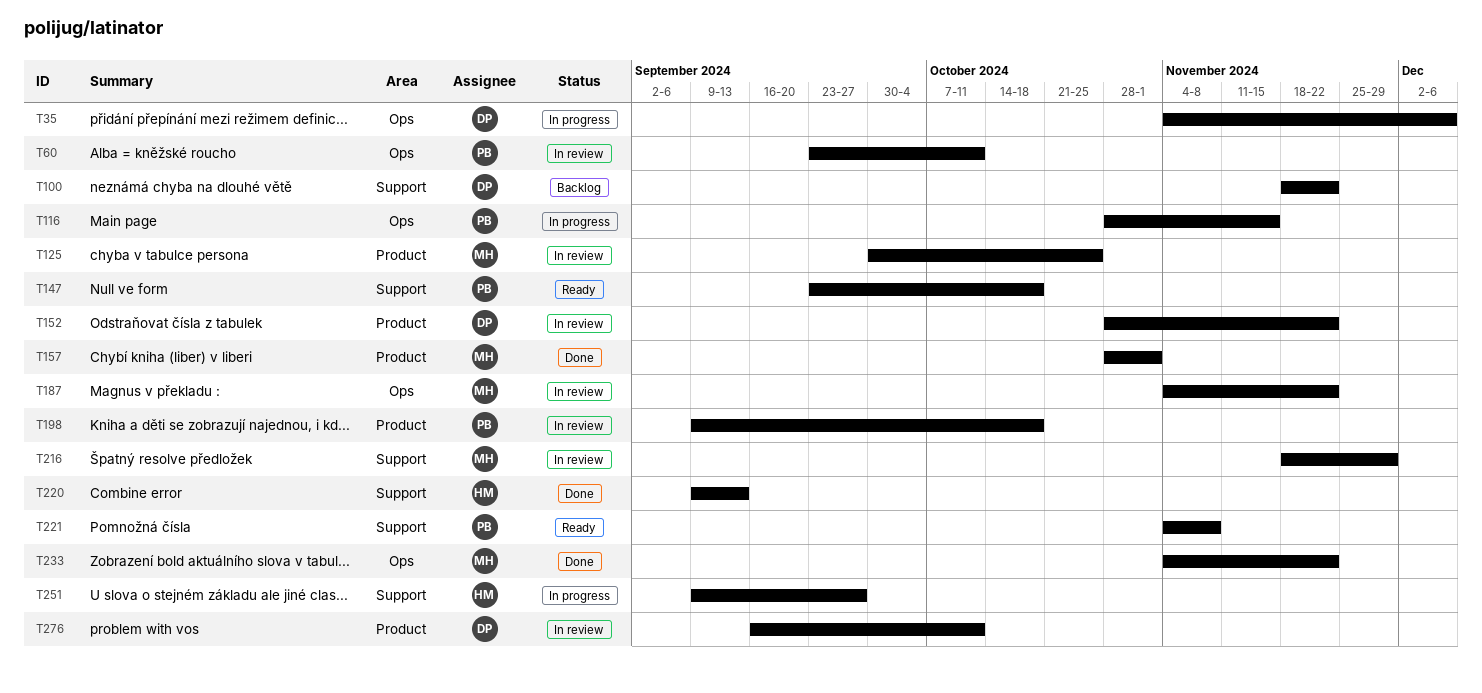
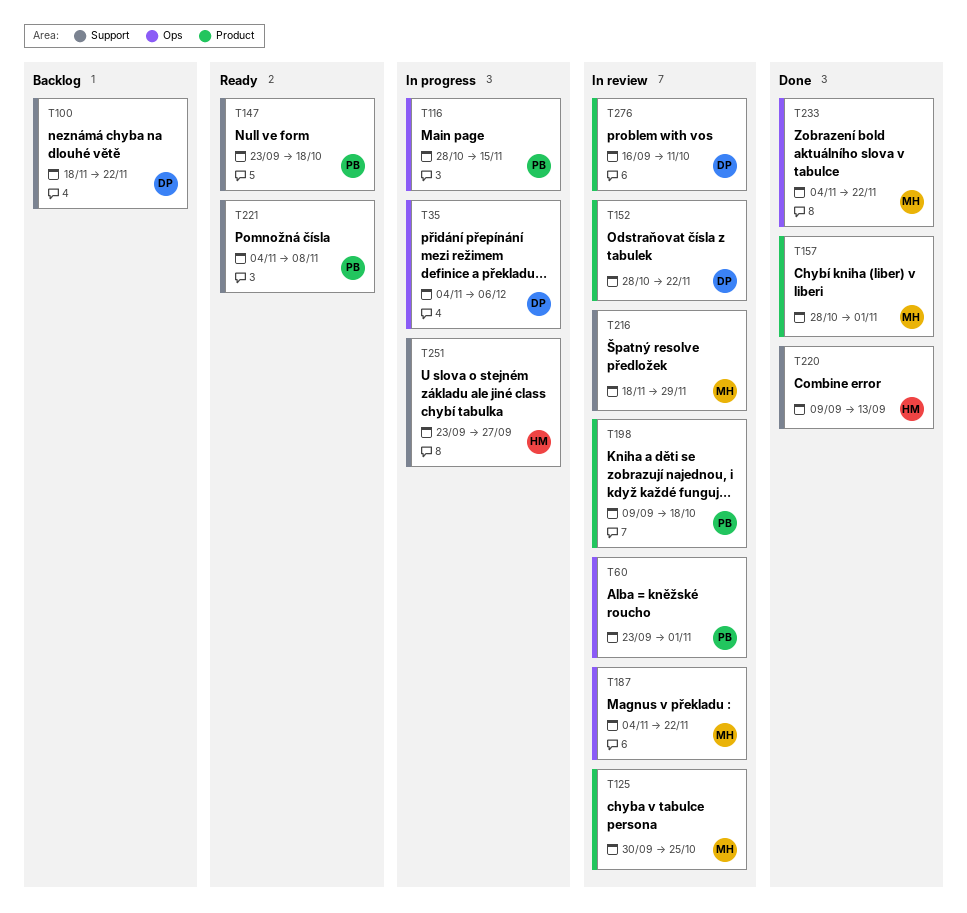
T60, due: Oct 11 -> Nov 1
T251, start: Sep 9 -> Sep 23

